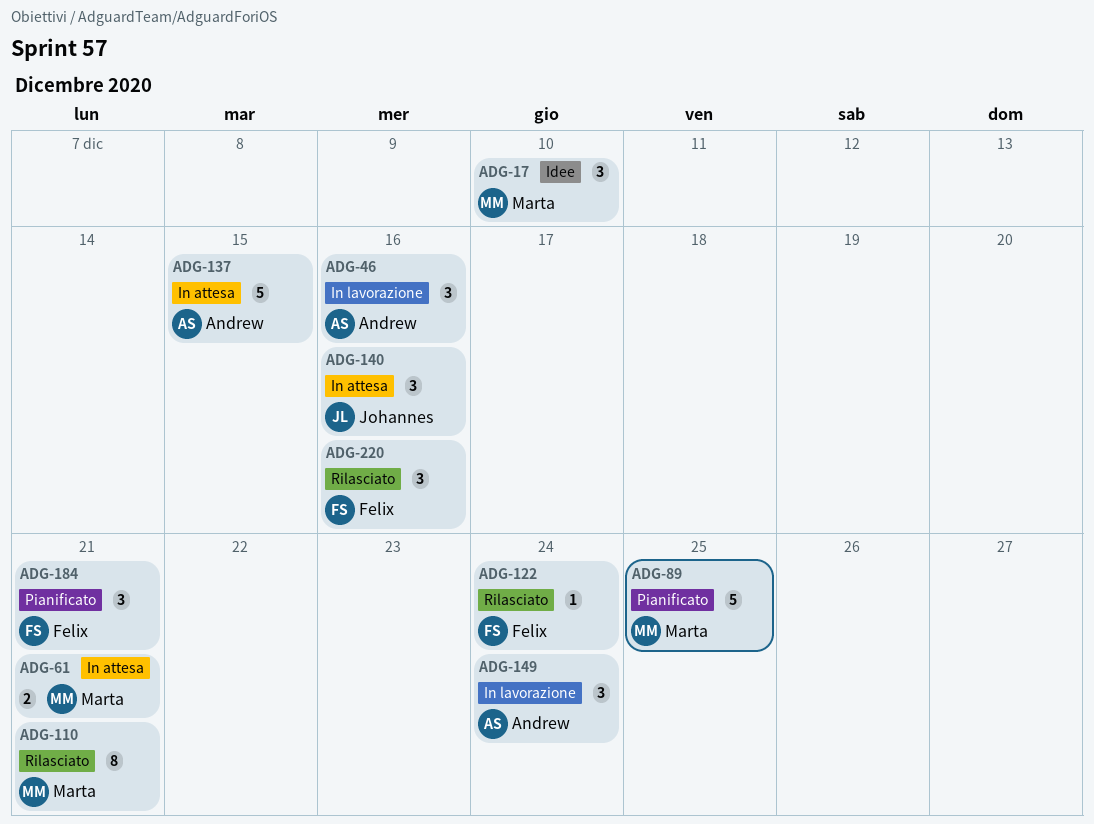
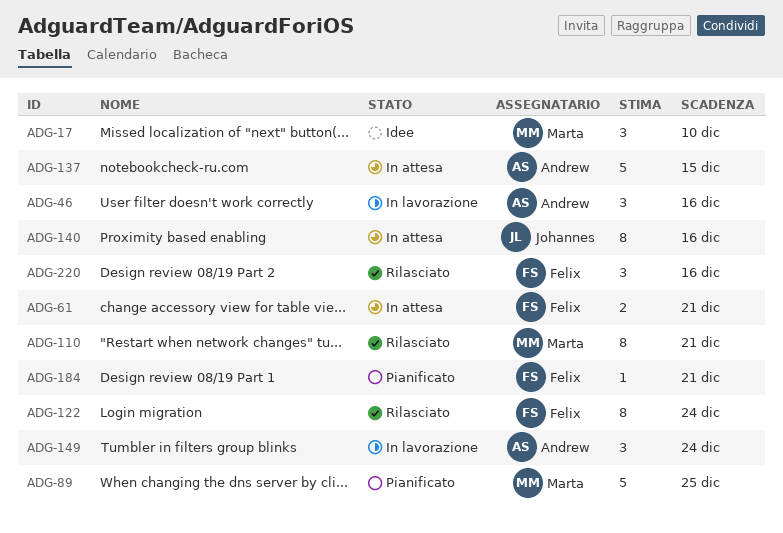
ADG-61, owner: Marta -> Felix
ADG-122, estimate: 1 -> 8
ADG-140, estimate: 3 -> 8
ADG-184, estimate: 3 -> 1

